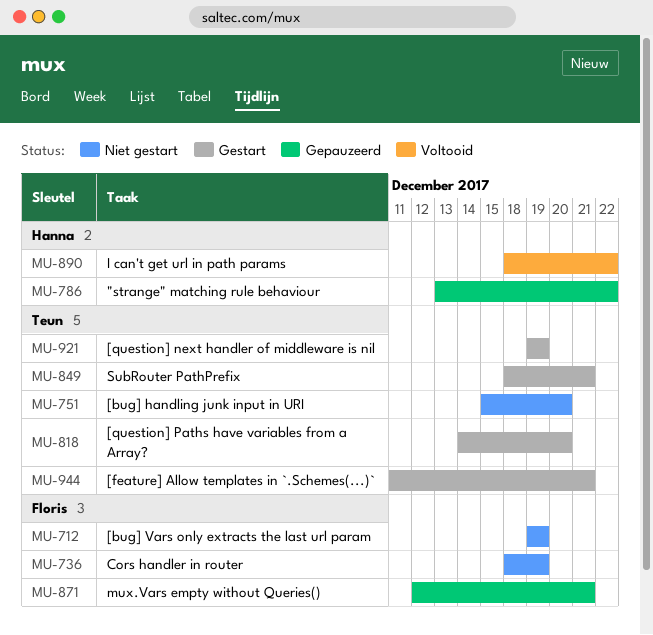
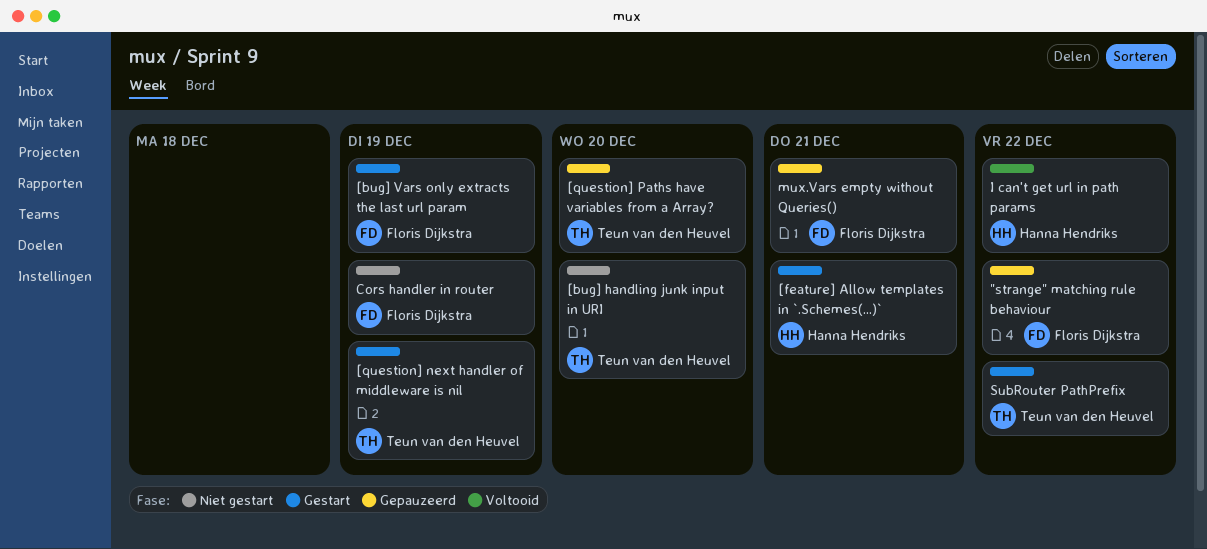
"strange" matching rule behaviour, owner: Hanna Hendriks -> Floris Dijkstra
[bug] Vars only extracts the last url param, status: Niet gestart -> Gestart
[feature] Allow templates in `.Schemes(...)`, owner: Teun van den Heuvel -> Hanna Hendriks
[question] Paths have variables from a Array?, status: Gestart -> Gepauzeerd
SubRouter PathPrefix, due: Dec 21 -> Dec 22

